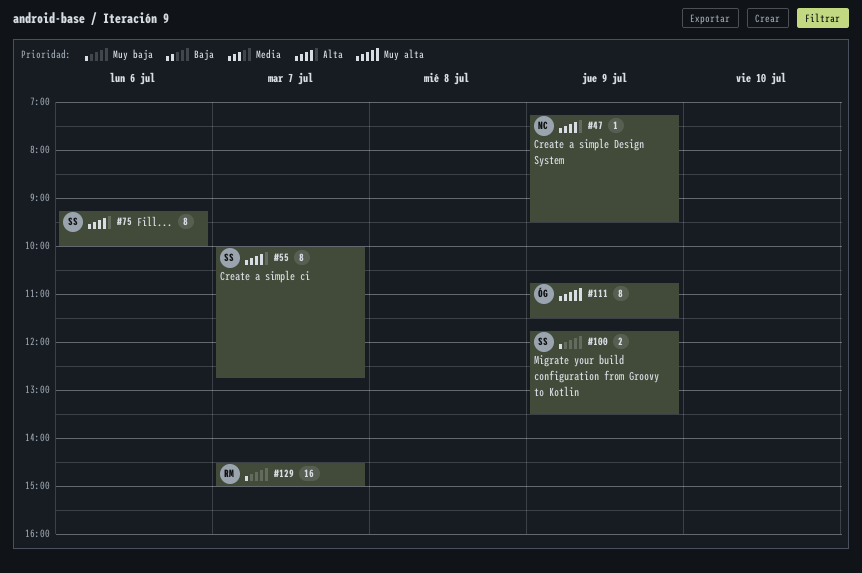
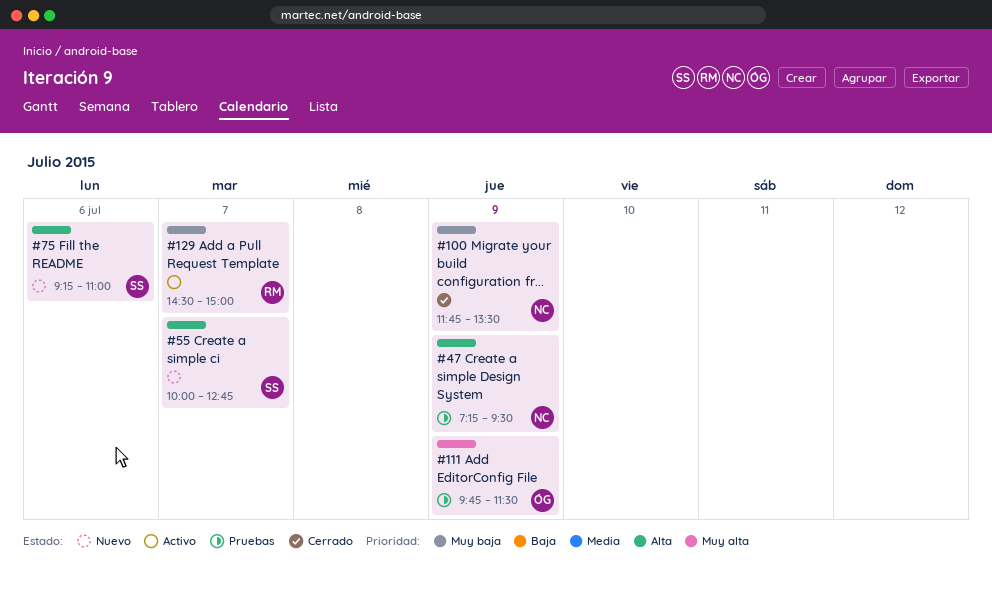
#75, ends: 10:00 -> 11:00
#100, owner: SS -> NC
#111, begins: 10:45 -> 09:45

